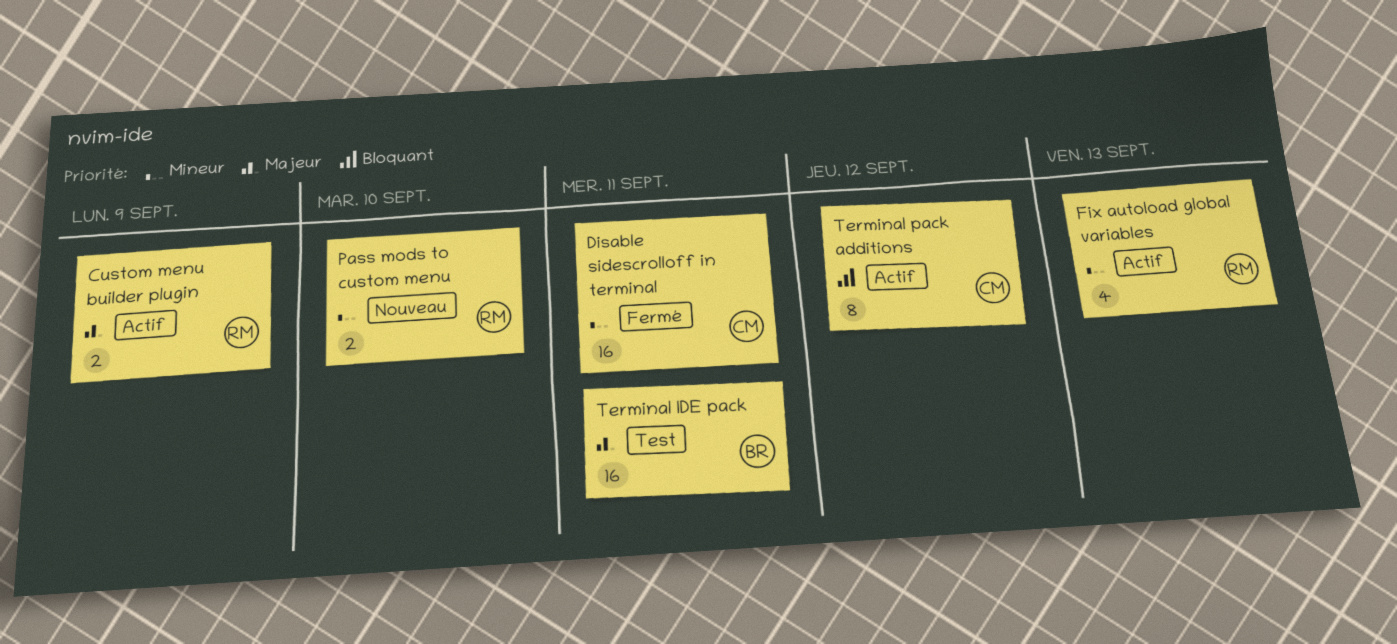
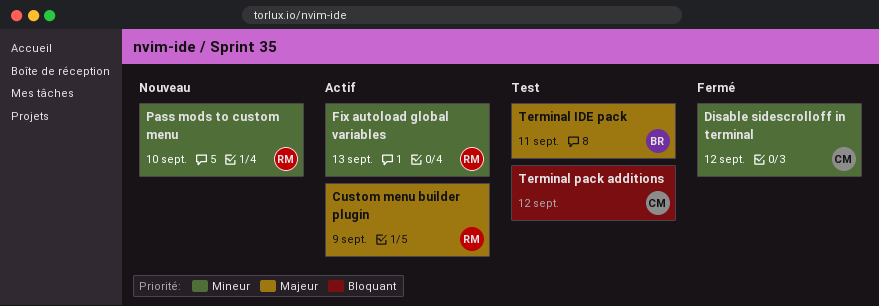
Disable sidescrolloff in terminal, due: Sep 11 -> Sep 12
Terminal pack additions, status: Actif -> Test

